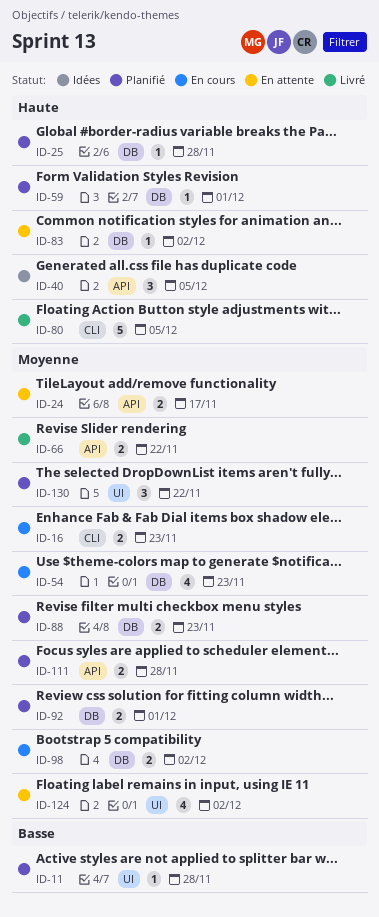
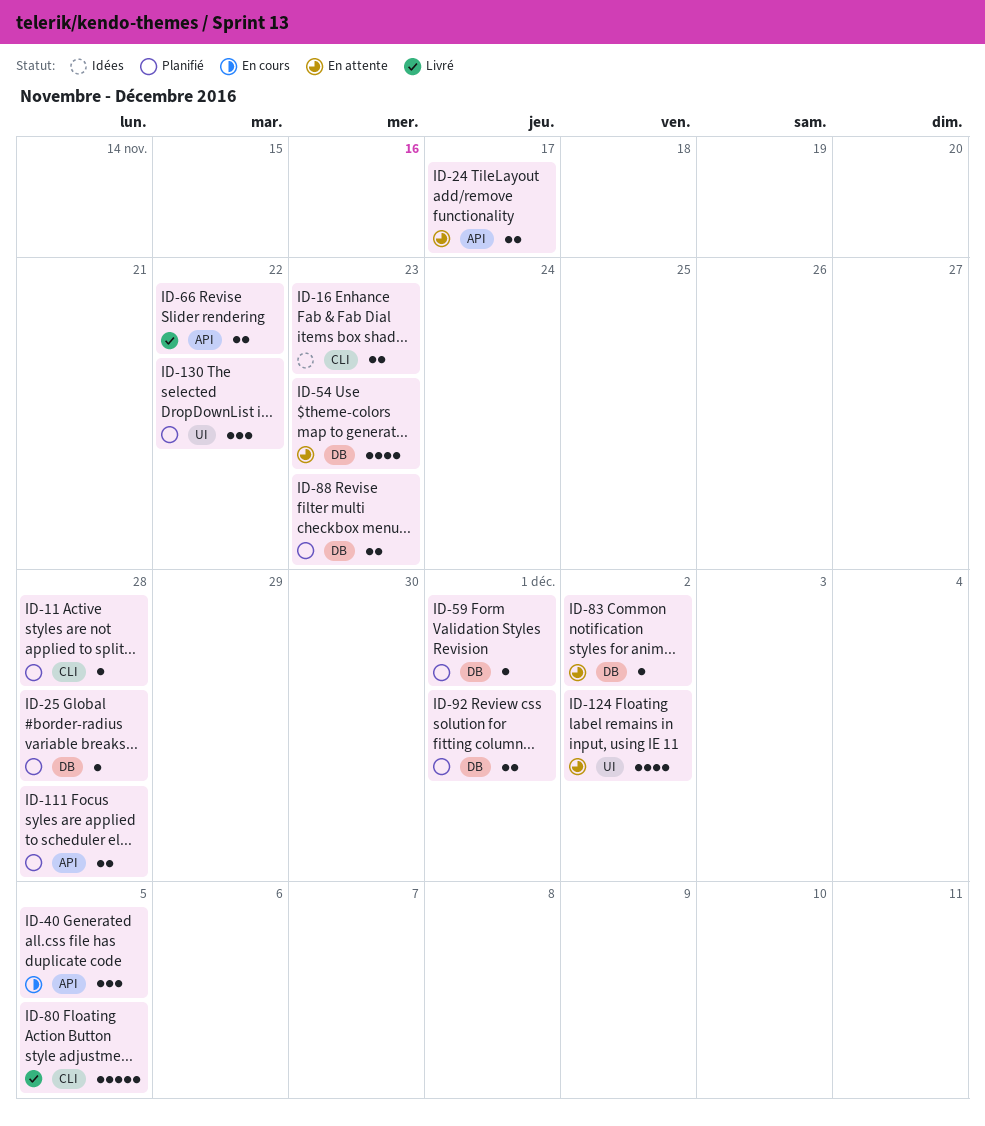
ID-11, label: UI -> CLI
ID-16, status: En cours -> Idées
ID-40, status: Idées -> En cours
ID-54, status: En cours -> En attente
ID-98: present -> none

